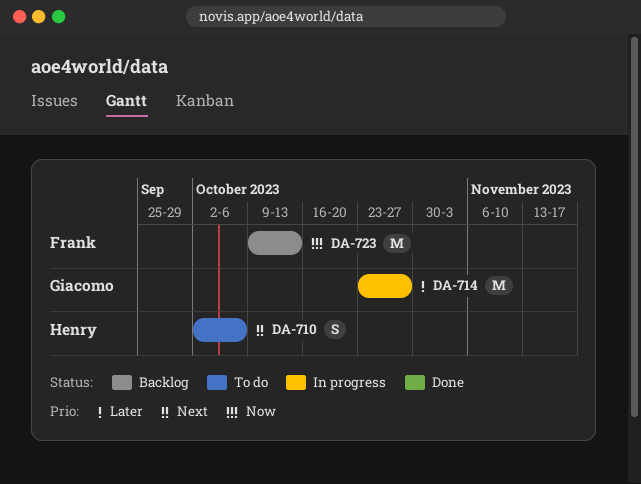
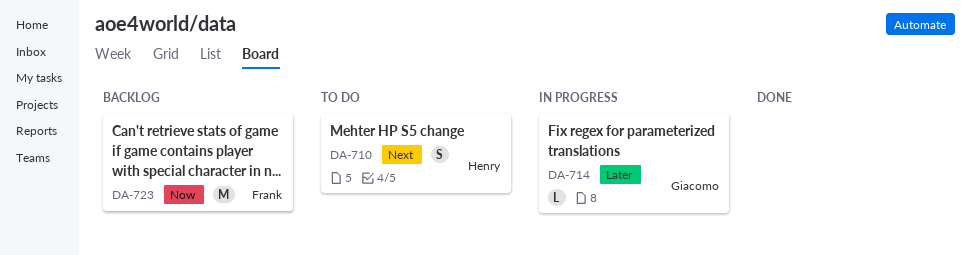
DA-714, estimate: M -> L

